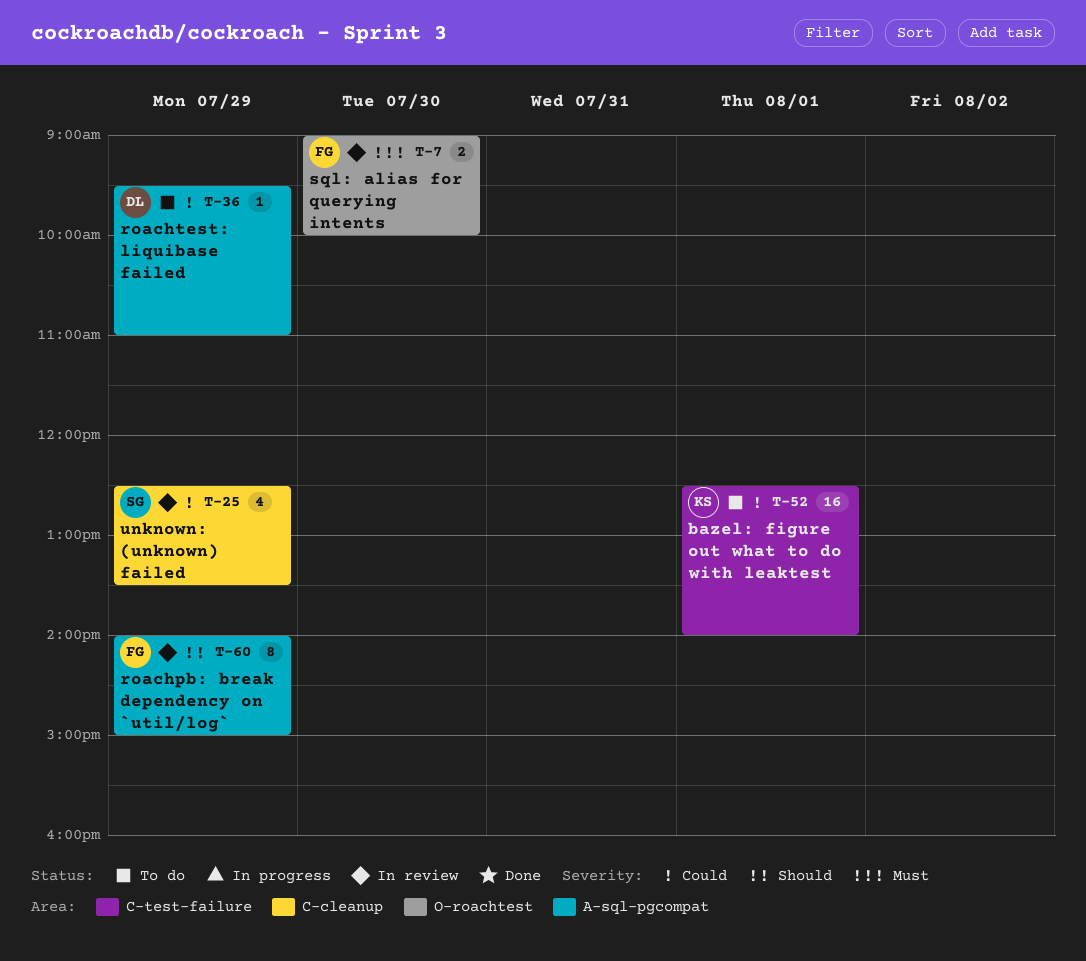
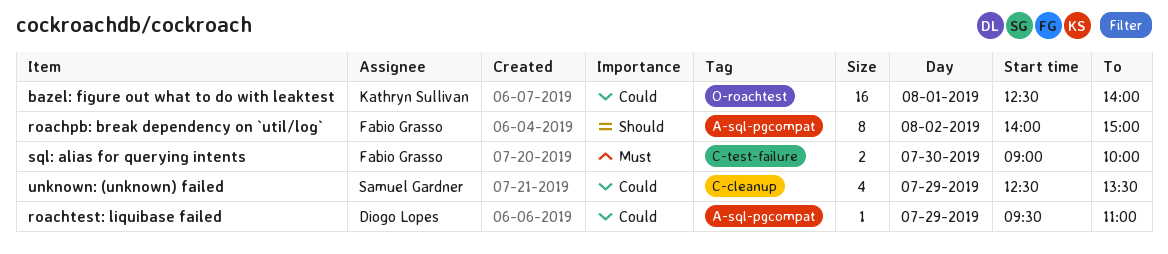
bazel: figure out what to do with leaktest, label: C-test-failure -> O-roachtest
roachpb: break dependency on `util/log`, day: Jul 29 -> Aug 2
sql: alias for querying intents, label: O-roachtest -> C-test-failure

